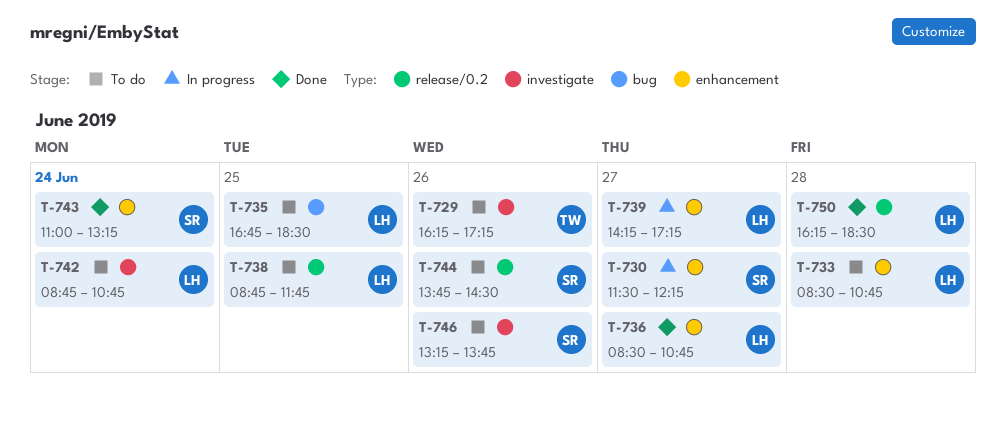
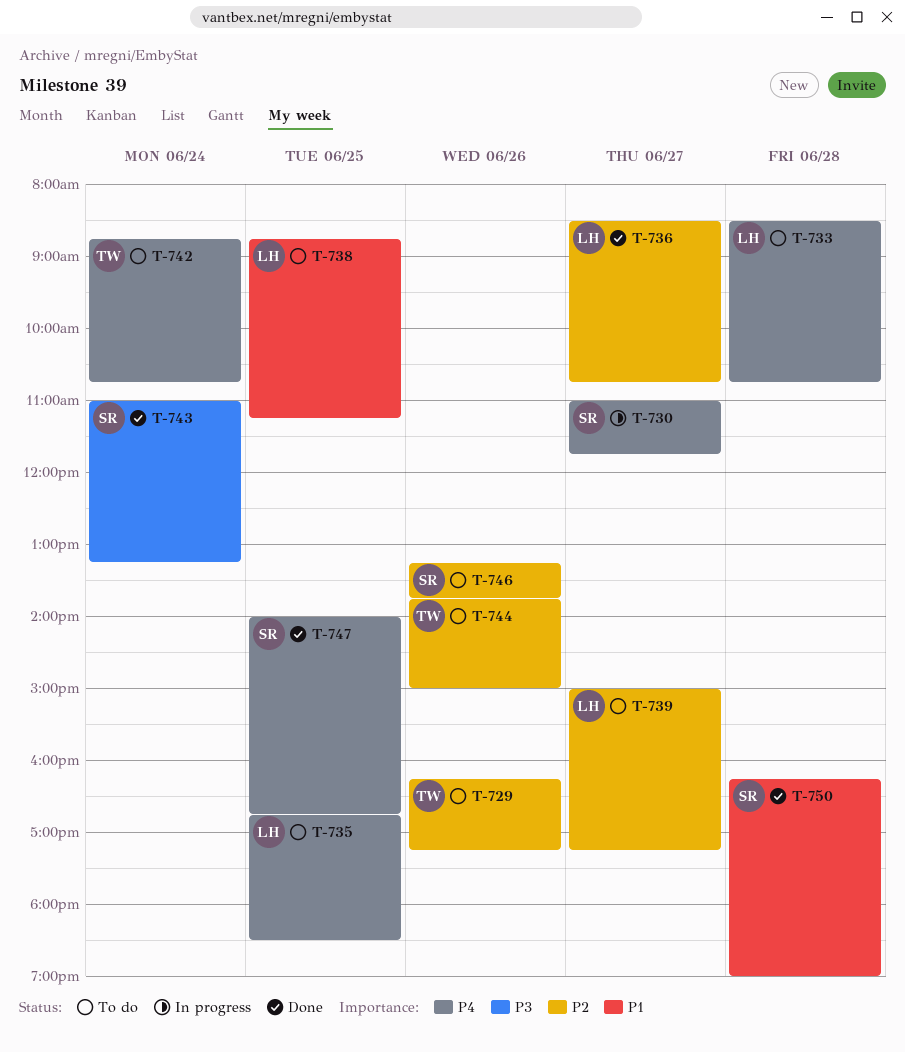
T-730, begins: 11:30 -> 11:00
T-730, ends: 12:15 -> 11:45
T-738, ends: 11:45 -> 11:15
T-739, status: In progress -> To do
T-739, begins: 14:15 -> 15:00
T-742, owner: LH -> TW
T-744, owner: SR -> TW
T-744, ends: 14:30 -> 15:00
T-747: none -> present
T-750, owner: LH -> SR
T-750, ends: 18:30 -> 19:00

